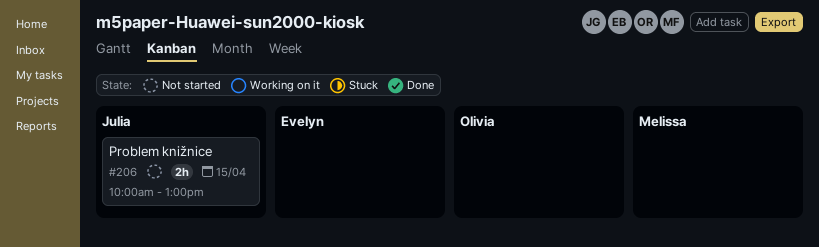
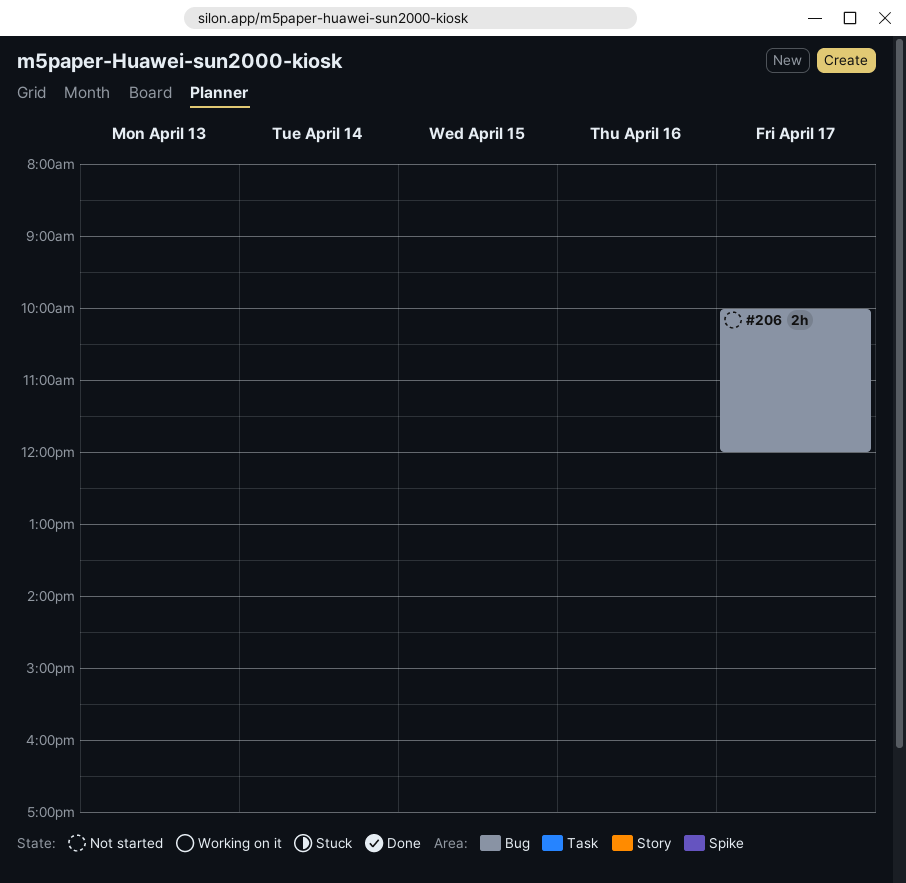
#206, day: Apr 15 -> Apr 17
#206, ends: 13:00 -> 12:00

